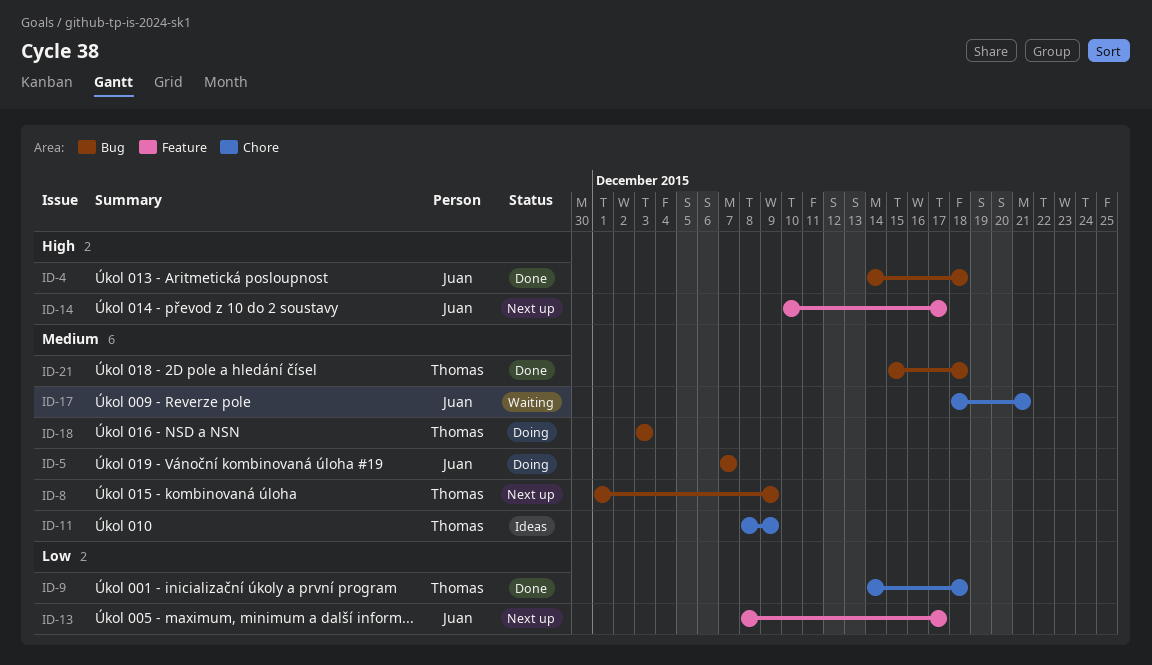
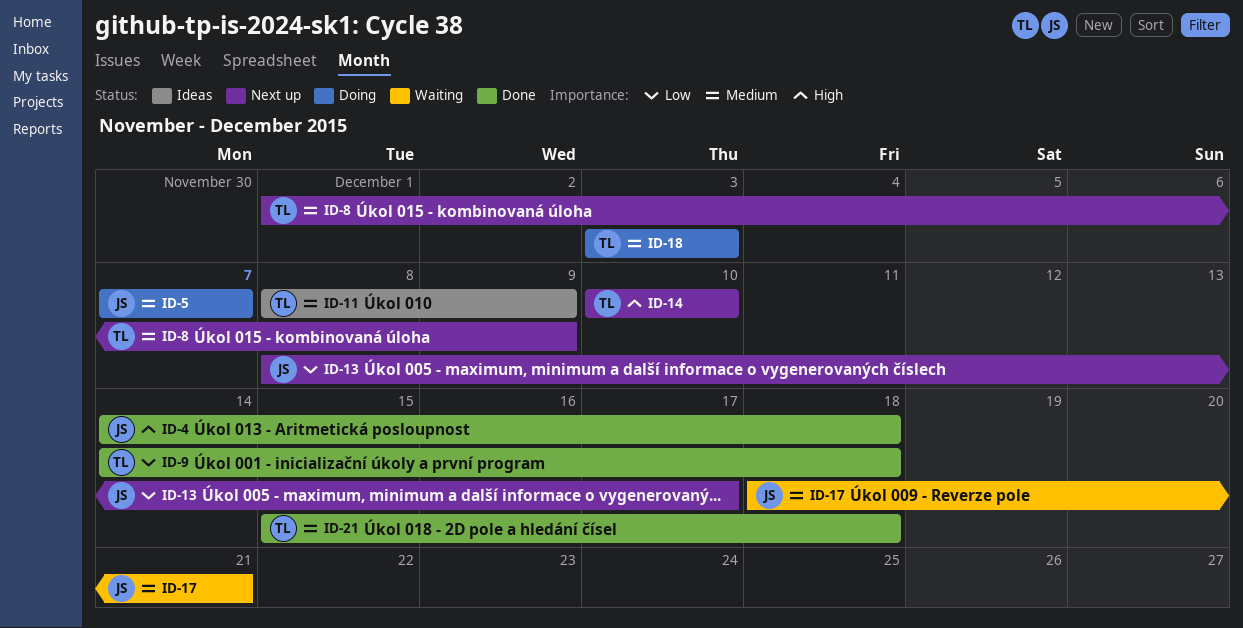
ID-14, owner: Juan -> Thomas
ID-14, due: Dec 17 -> Dec 10

